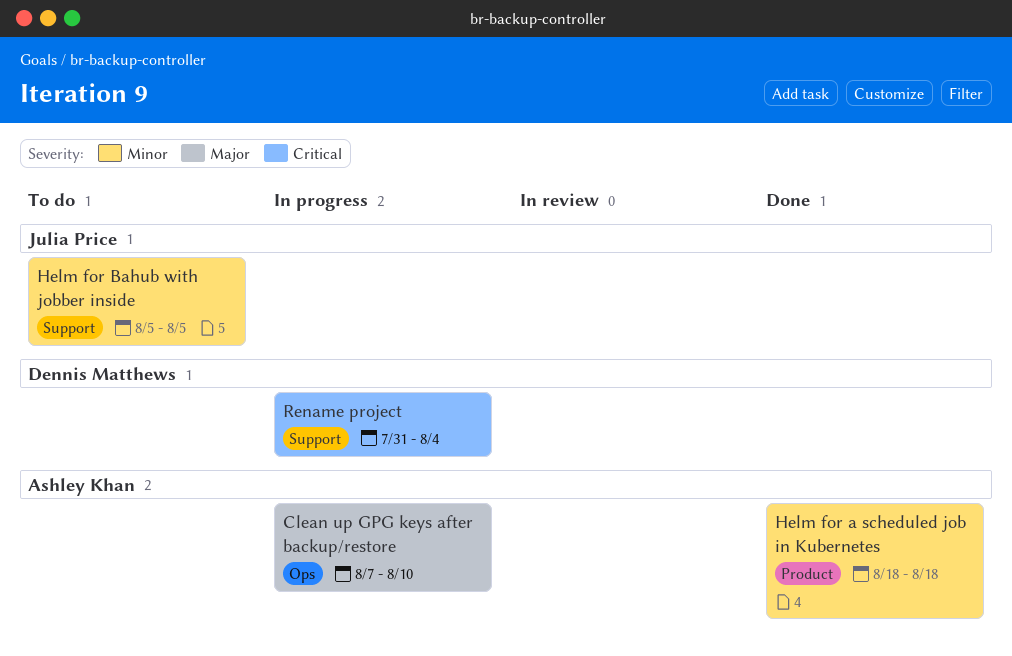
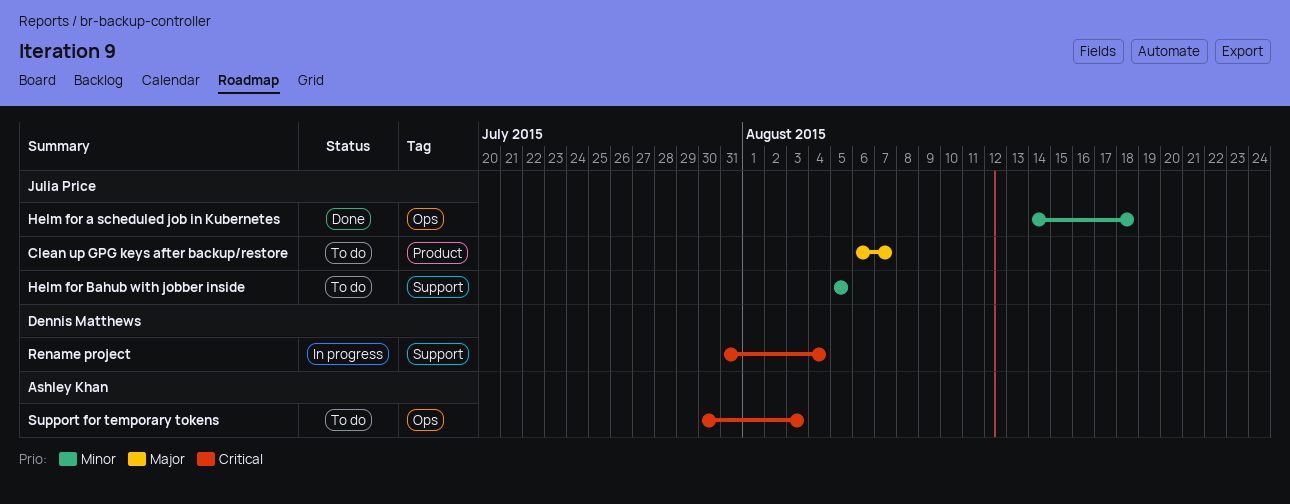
Clean up GPG keys after backup/restore, status: In progress -> To do
Clean up GPG keys after backup/restore, owner: Ashley Khan -> Julia Price
Clean up GPG keys after backup/restore, label: Ops -> Product
Clean up GPG keys after backup/restore, start: Aug 7 -> Aug 6
Clean up GPG keys after backup/restore, due: Aug 10 -> Aug 7
Helm for a scheduled job in Kubernetes, owner: Ashley Khan -> Julia Price
Helm for a scheduled job in Kubernetes, label: Product -> Ops
Helm for a scheduled job in Kubernetes, start: Aug 18 -> Aug 14
Support for temporary tokens: none -> present

